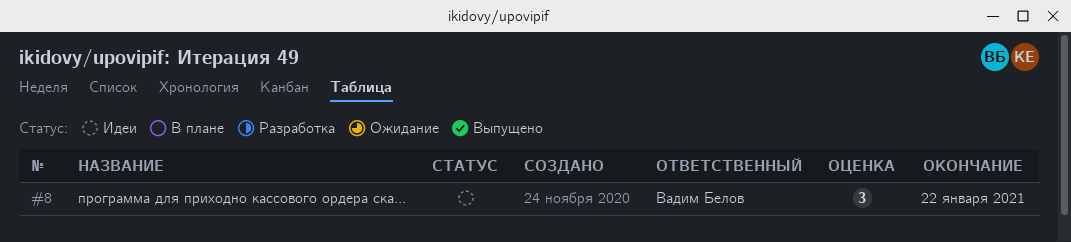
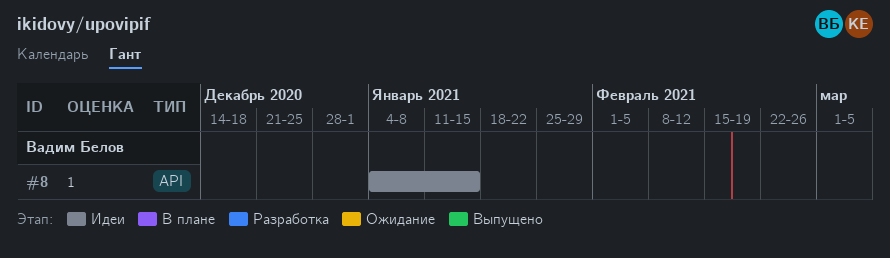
#8, estimate: 3 -> 1
#8, due: Jan 22 -> Jan 15

